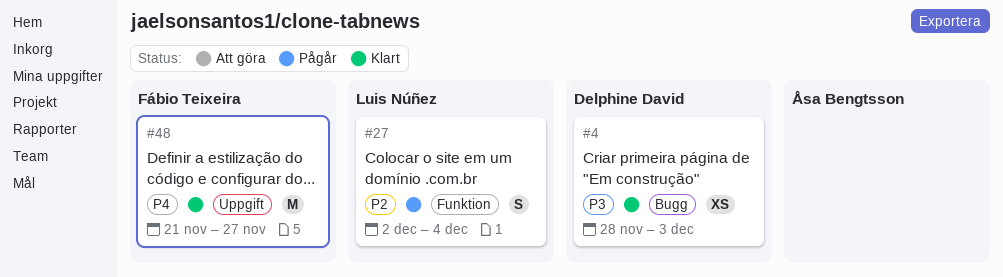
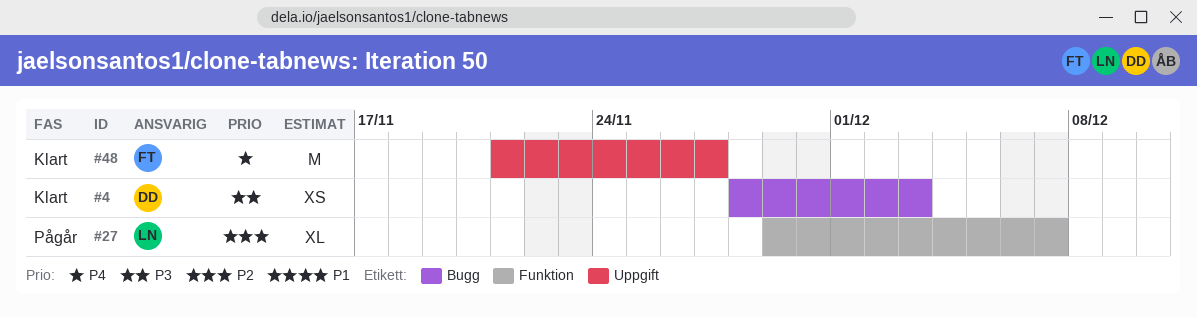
#27, estimate: S -> XL
#27, start: Dec 2 -> Nov 29
#27, due: Dec 4 -> Dec 7

